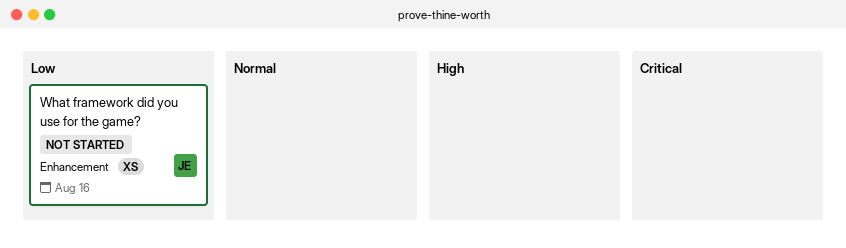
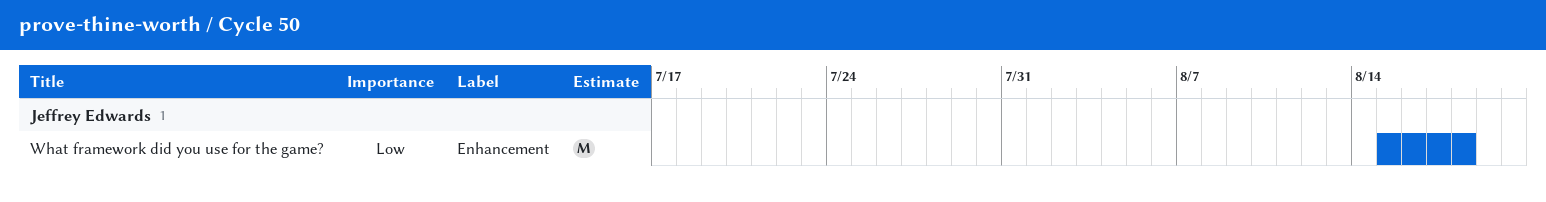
What framework did you use for the game?, estimate: XS -> M
What framework did you use for the game?, due: Aug 16 -> Aug 18

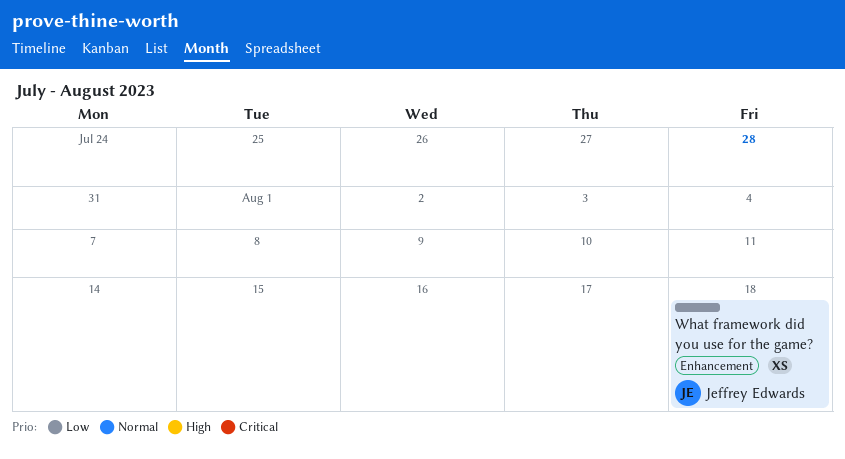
What framework did you use for the game?, estimate: M -> XS

